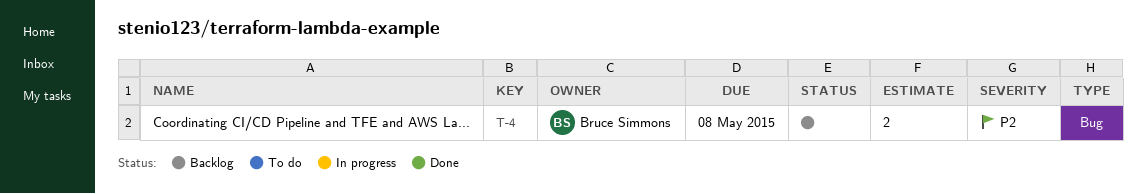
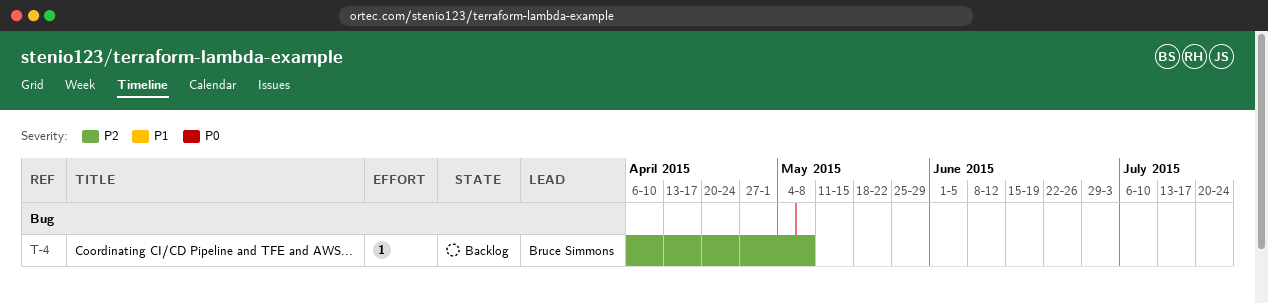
T-4, estimate: 2 -> 1

